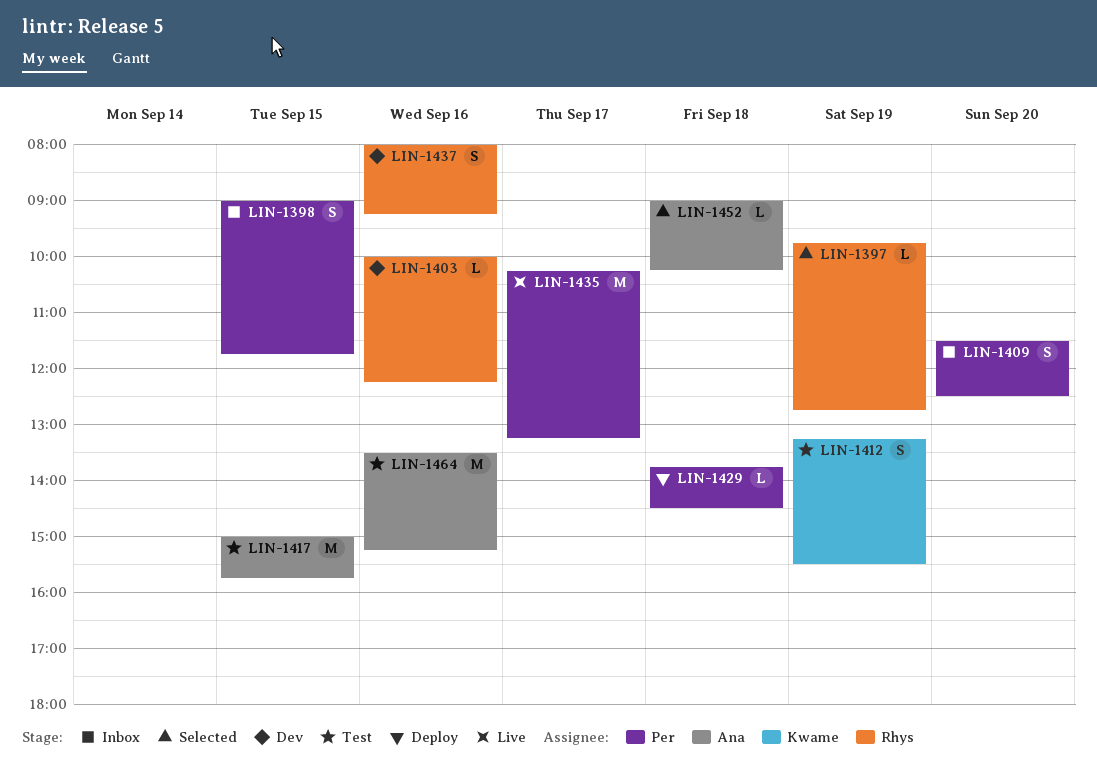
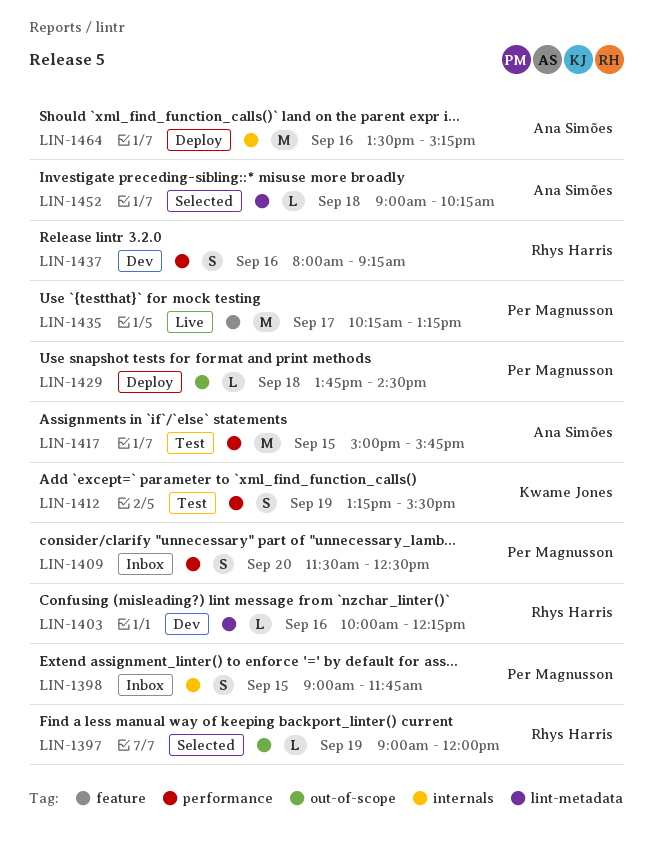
LIN-1397, begins: 09:45 -> 09:00
LIN-1397, ends: 12:45 -> 12:00
LIN-1464, status: Test -> Deploy

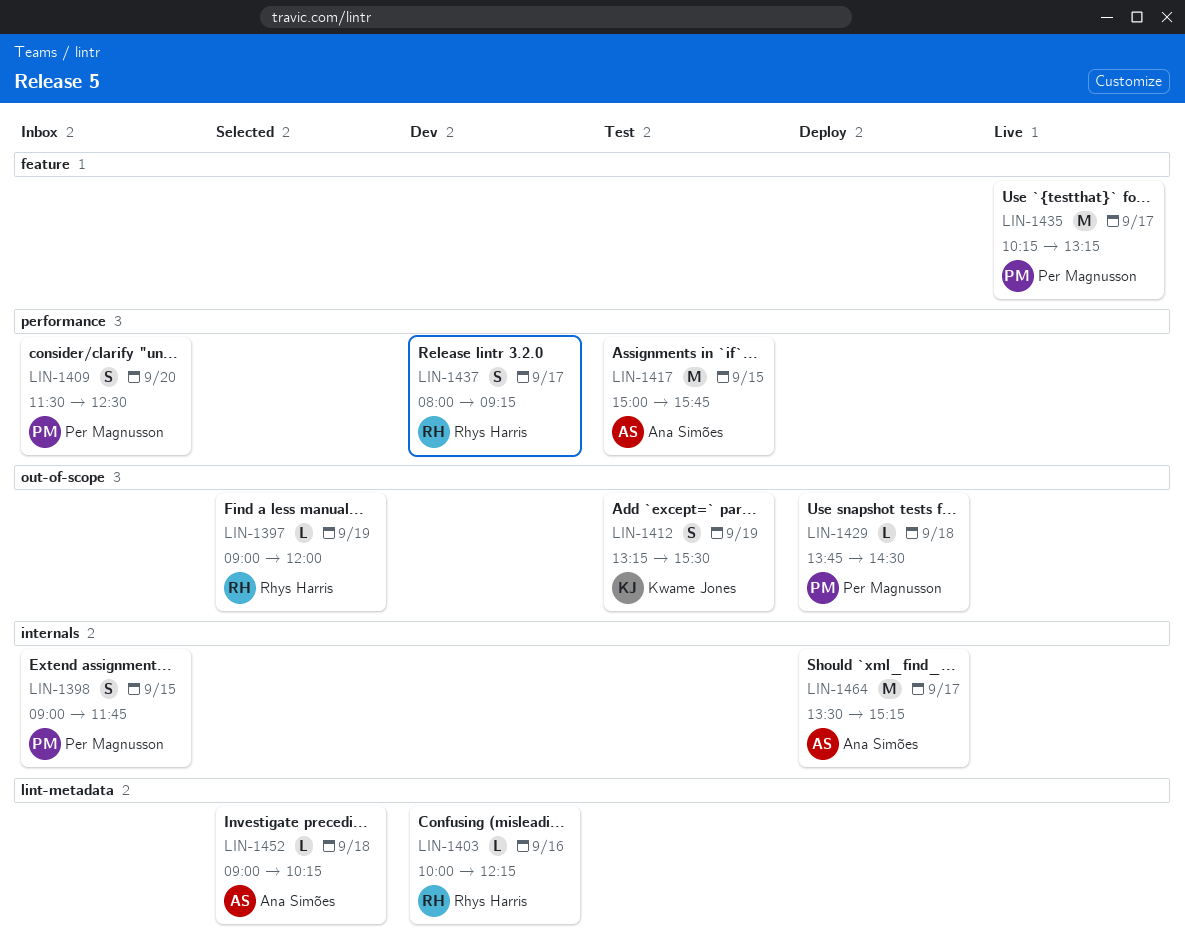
LIN-1412, label: performance -> out-of-scope
LIN-1437, day: Sep 16 -> Sep 17
LIN-1464, day: Sep 16 -> Sep 17

